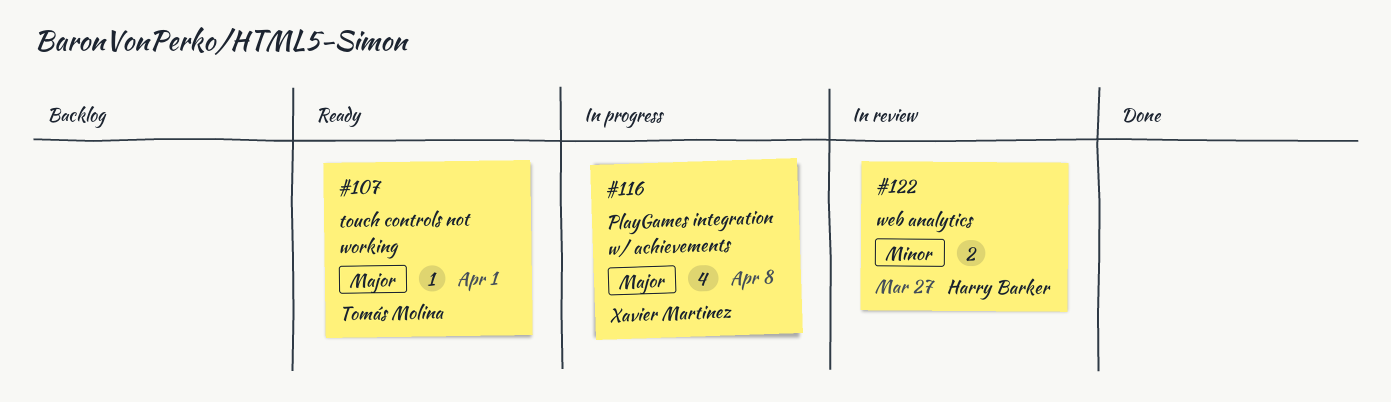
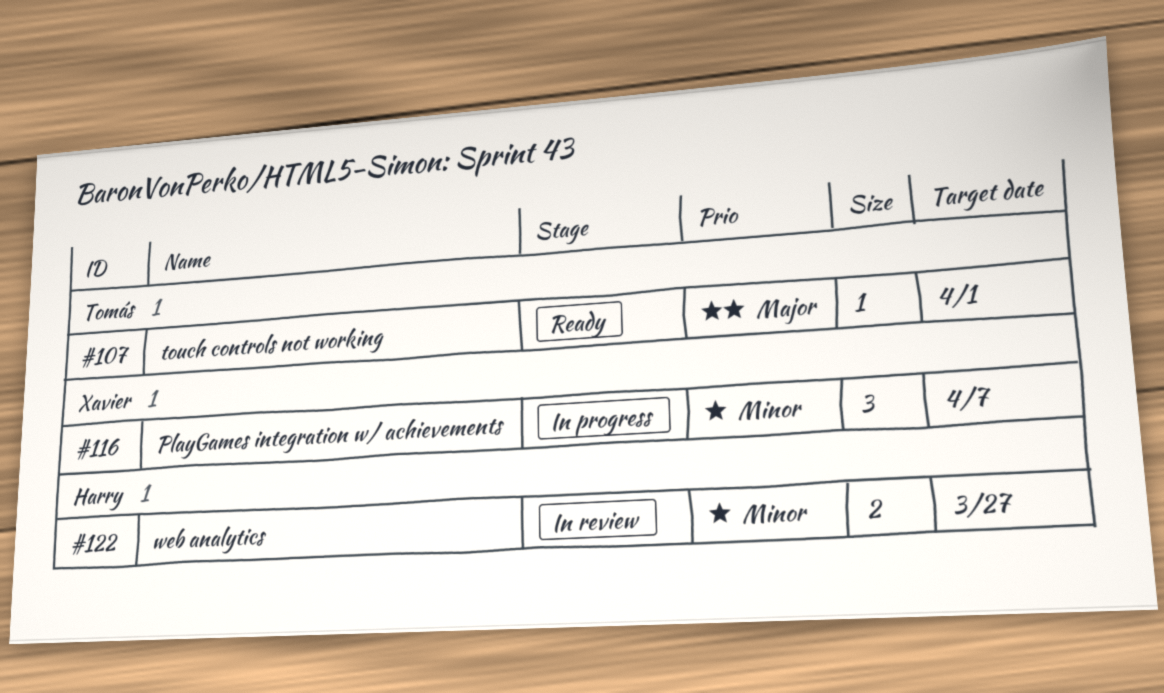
#116, priority: Major -> Minor
#116, estimate: 4 -> 3
#116, due: Apr 8 -> Apr 7

